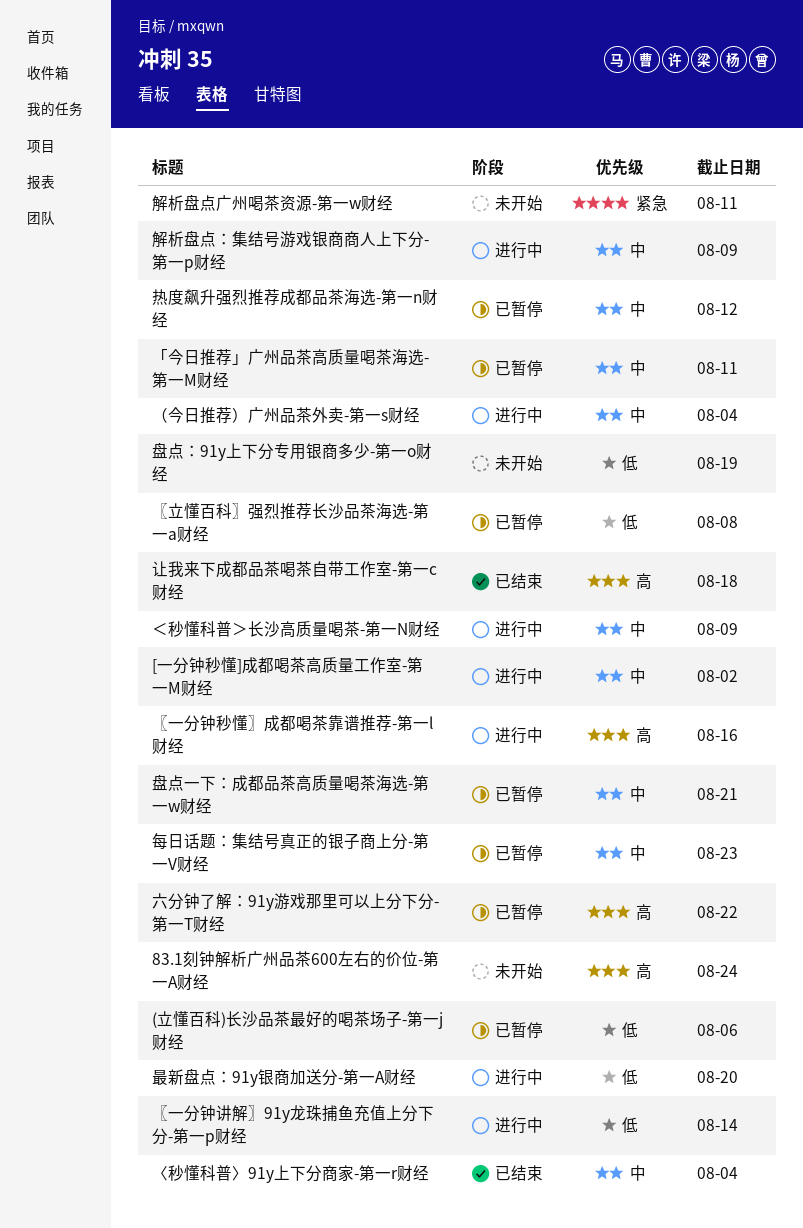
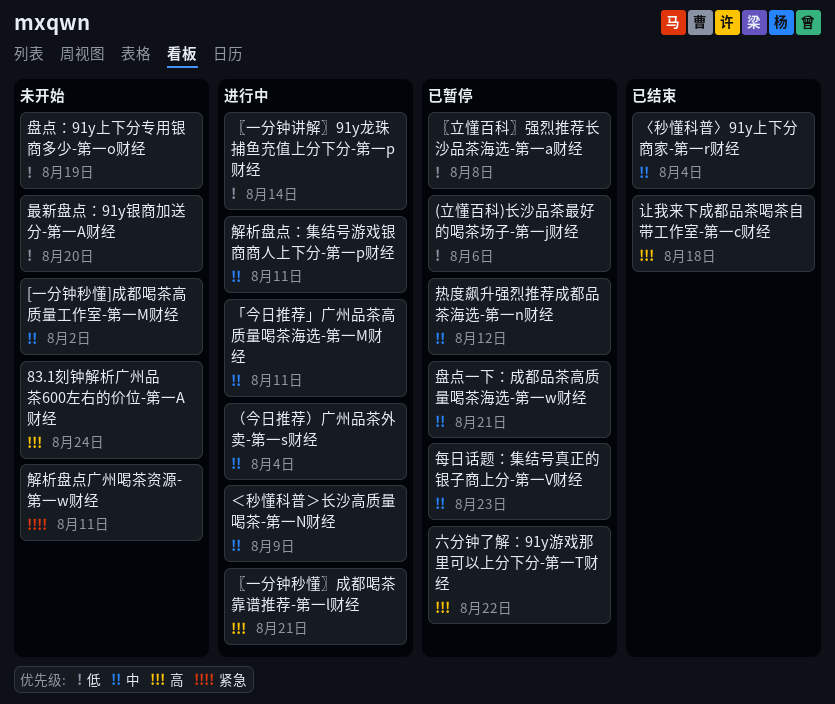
[一分钟秒懂]成都喝茶高质量工作室-第一M财经, status: 进行中 -> 未开始
「今日推荐」广州品茶高质量喝茶海选-第一M财经, status: 已暂停 -> 进行中
〖一分钟秒懂〗成都喝茶靠谱推荐-第一l财经, due: Aug 16 -> Aug 21
最新盘点：91y银商加送分-第一A财经, status: 进行中 -> 未开始
解析盘点：集结号游戏银商商人上下分-第一p财经, due: Aug 9 -> Aug 11

